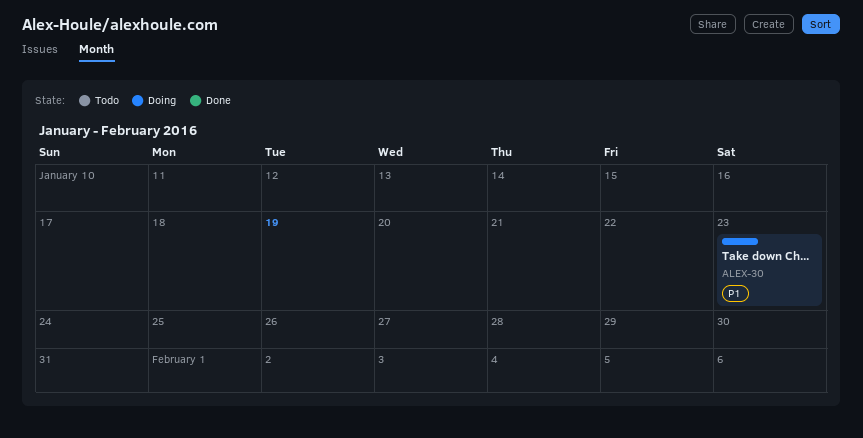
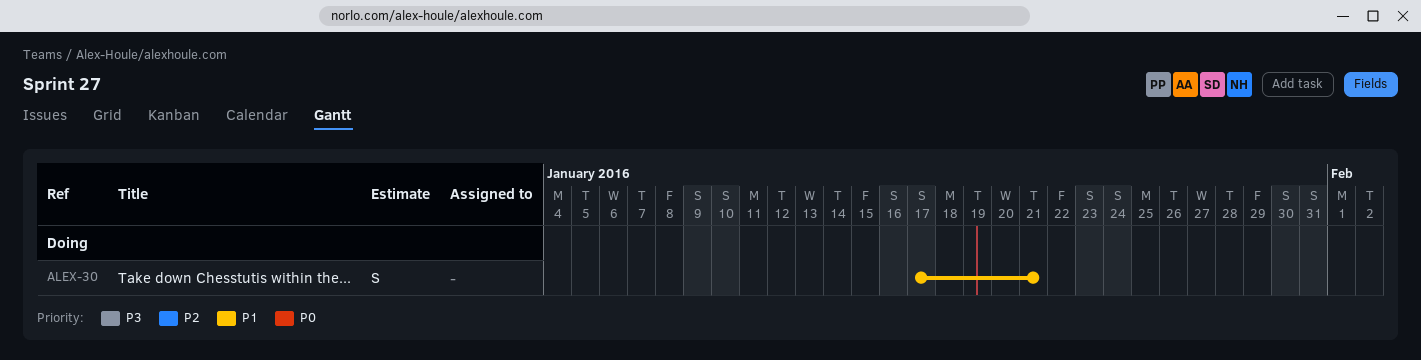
ALEX-30, due: Jan 23 -> Jan 21

